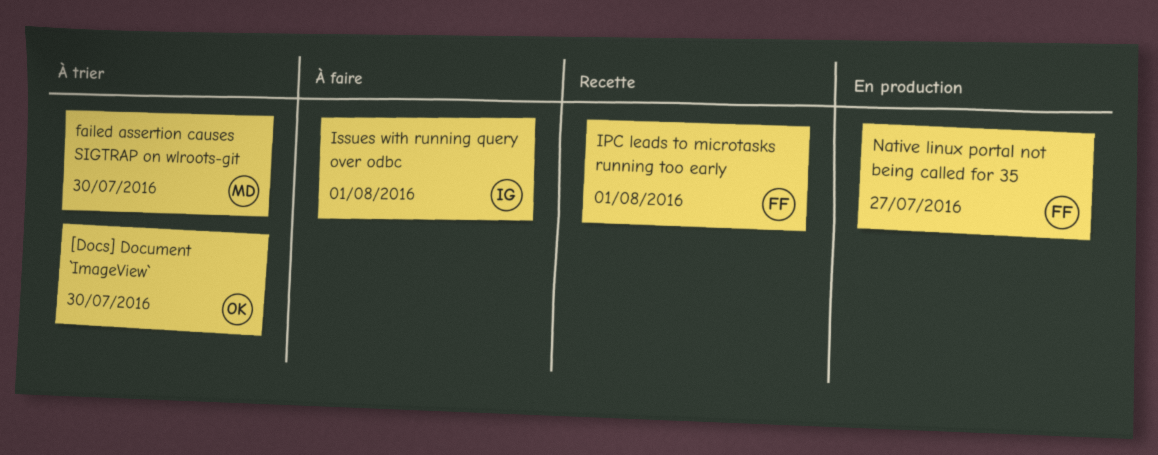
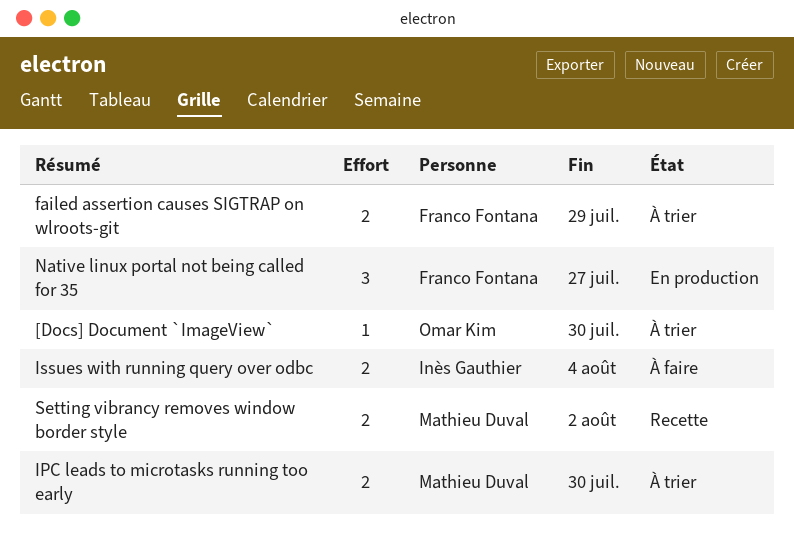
failed assertion causes SIGTRAP on wlroots-git, owner: Mathieu Duval -> Franco Fontana
failed assertion causes SIGTRAP on wlroots-git, due: Jul 30 -> Jul 29
IPC leads to microtasks running too early, status: Recette -> À trier
IPC leads to microtasks running too early, owner: Franco Fontana -> Mathieu Duval
IPC leads to microtasks running too early, due: Aug 1 -> Jul 30
Issues with running query over odbc, due: Aug 1 -> Aug 4
Setting vibrancy removes window border style: none -> present

